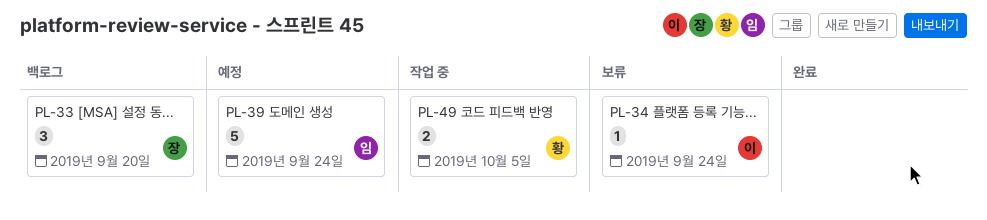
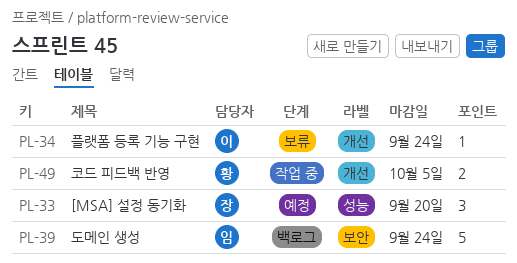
PL-33, status: 백로그 -> 예정
PL-39, status: 예정 -> 백로그

